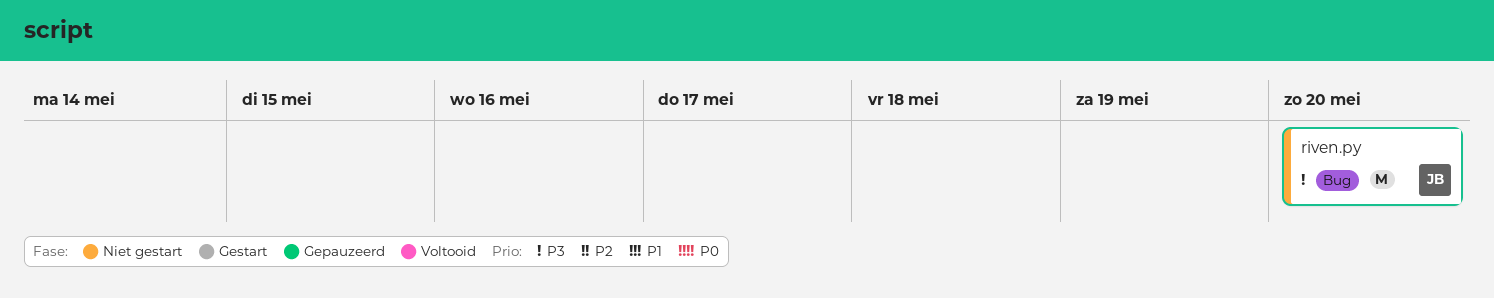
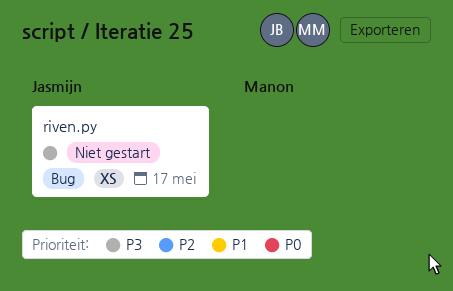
riven.py, estimate: M -> XS
riven.py, due: May 20 -> May 17

